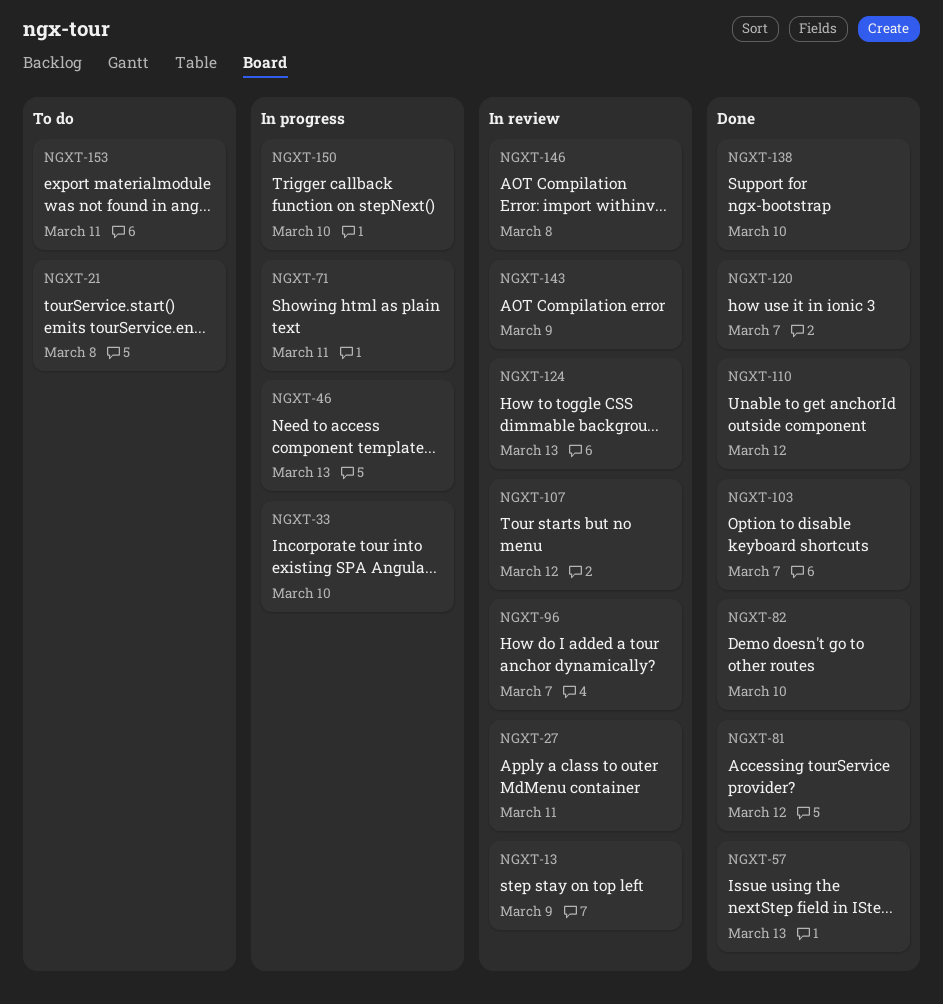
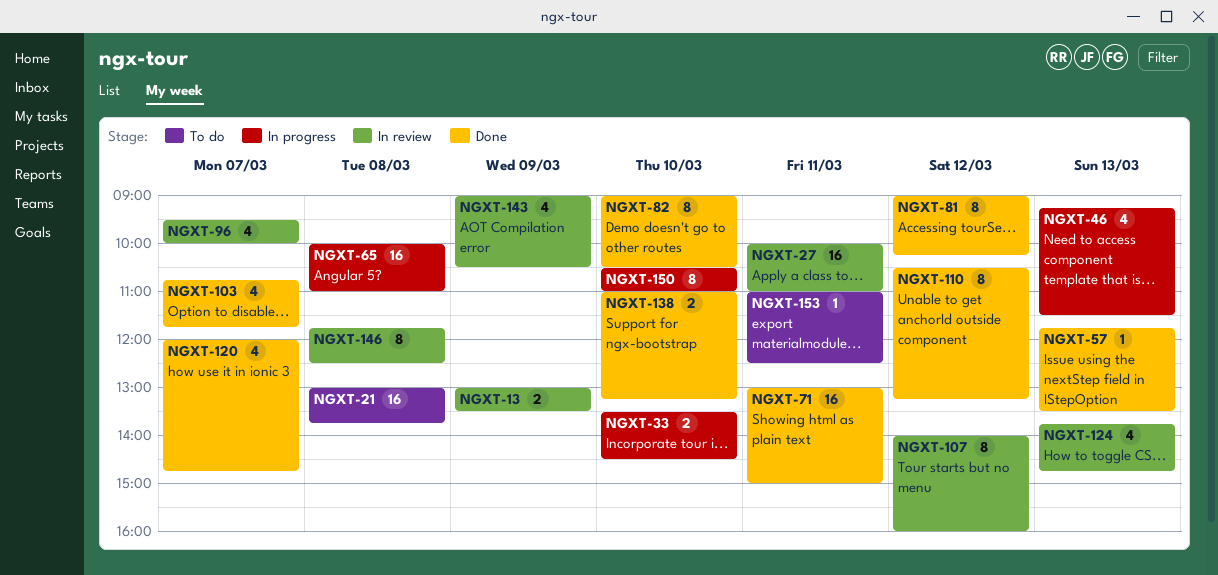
NGXT-65: none -> present
NGXT-71, status: In progress -> Done

